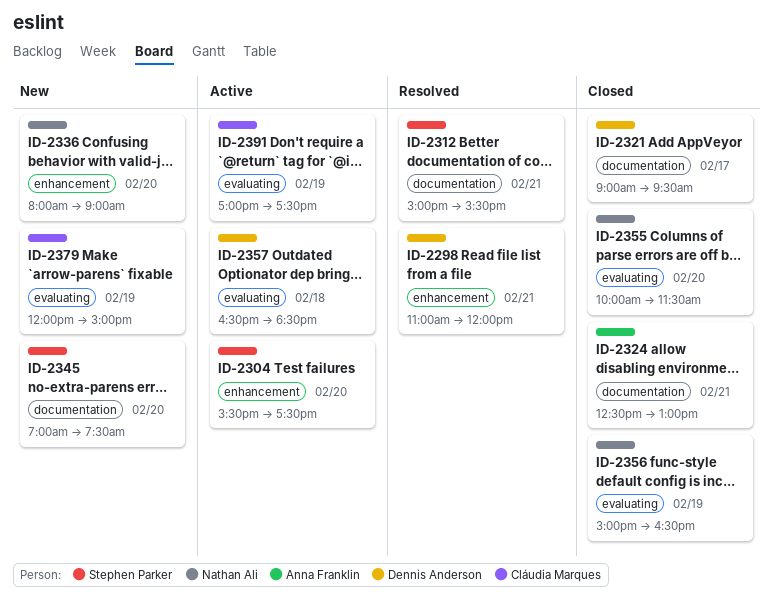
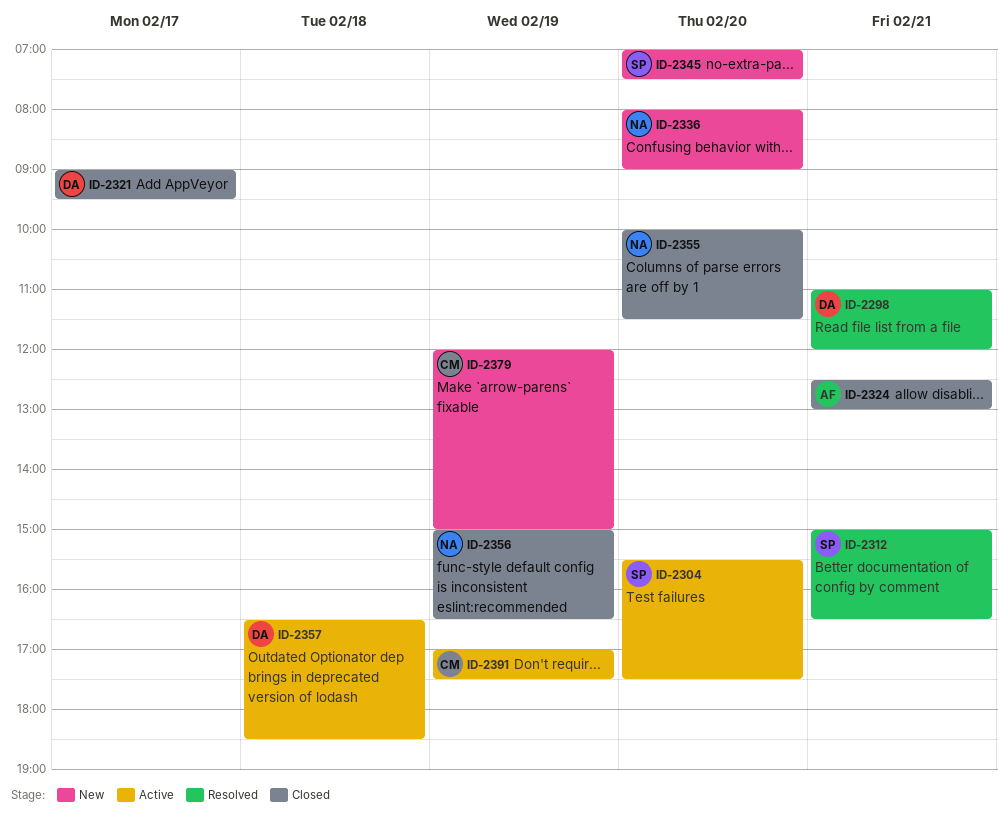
ID-2312, ends: 15:30 -> 16:30

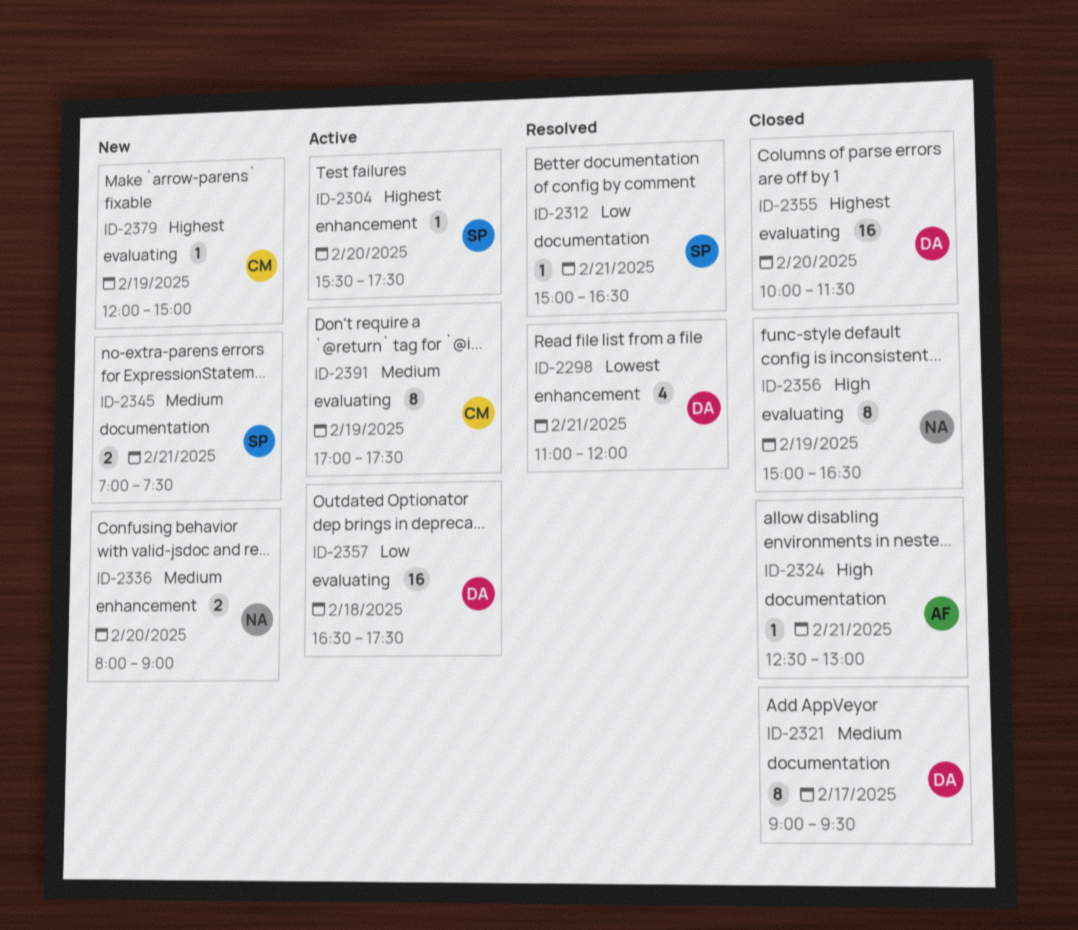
ID-2345, day: Feb 20 -> Feb 21
ID-2355, owner: NA -> DA
ID-2357, ends: 18:30 -> 17:30

